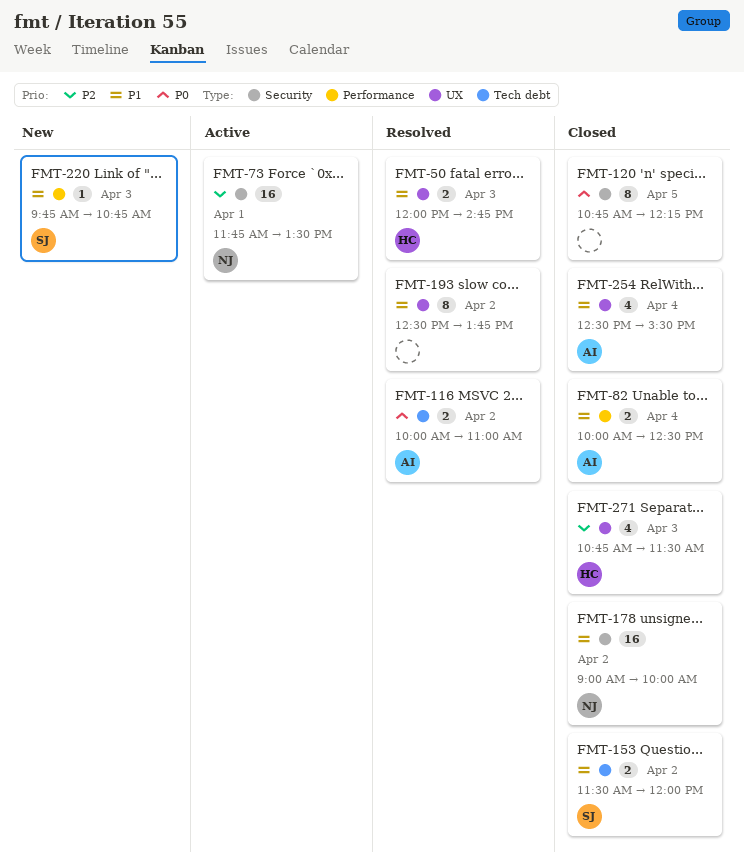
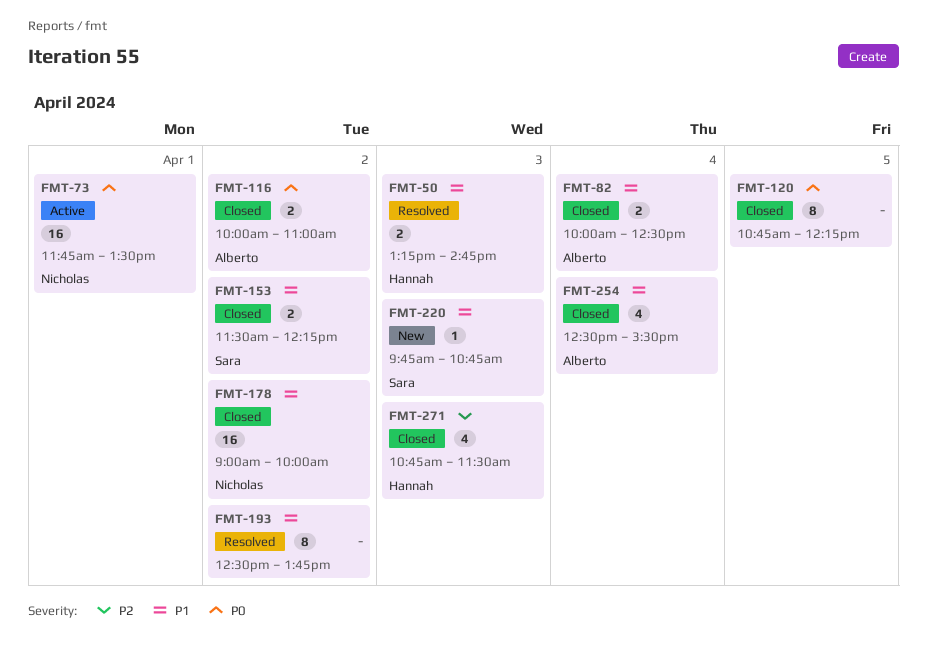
FMT-50, begins: 12:00 -> 13:15
FMT-73, priority: P2 -> P0
FMT-116, status: Resolved -> Closed
FMT-153, ends: 12:00 -> 12:15

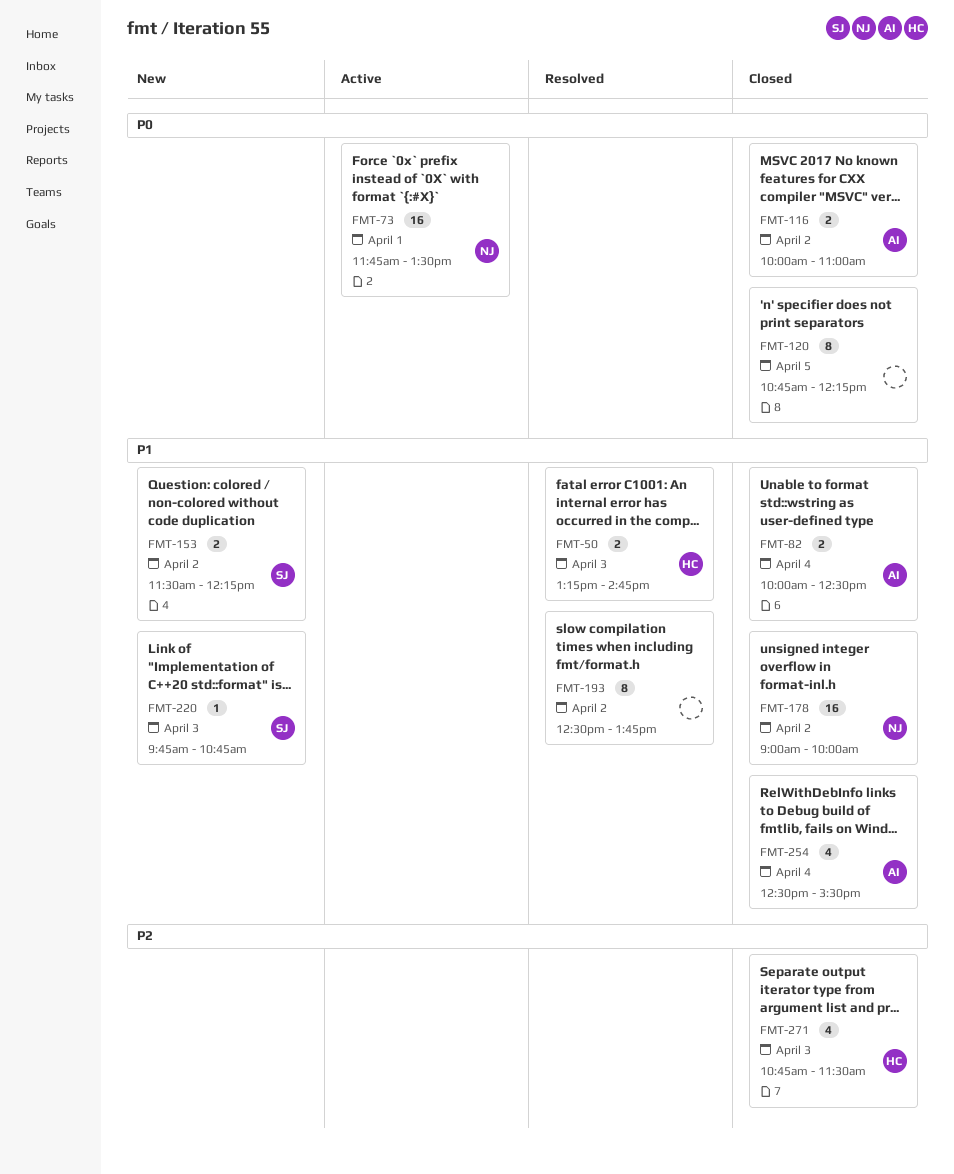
FMT-153, status: Closed -> New

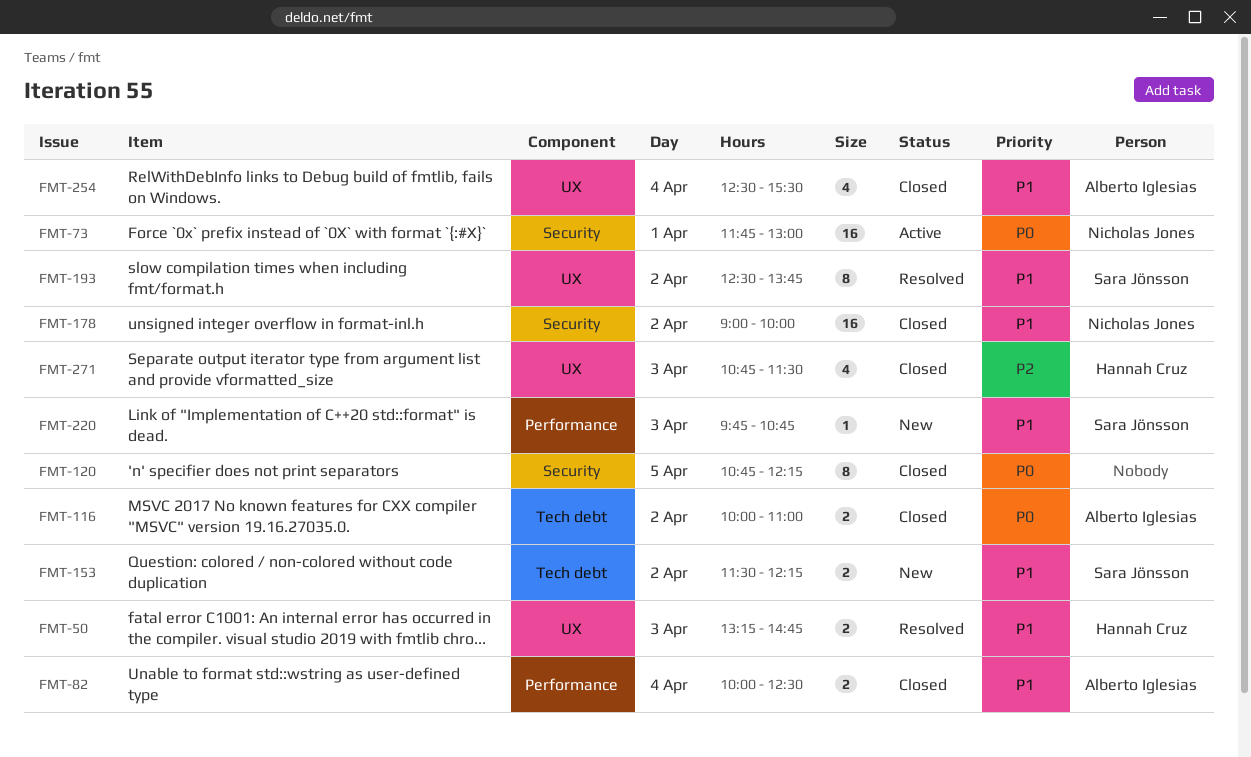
FMT-73, ends: 13:30 -> 13:00
FMT-193, owner: none -> Sara Jönsson

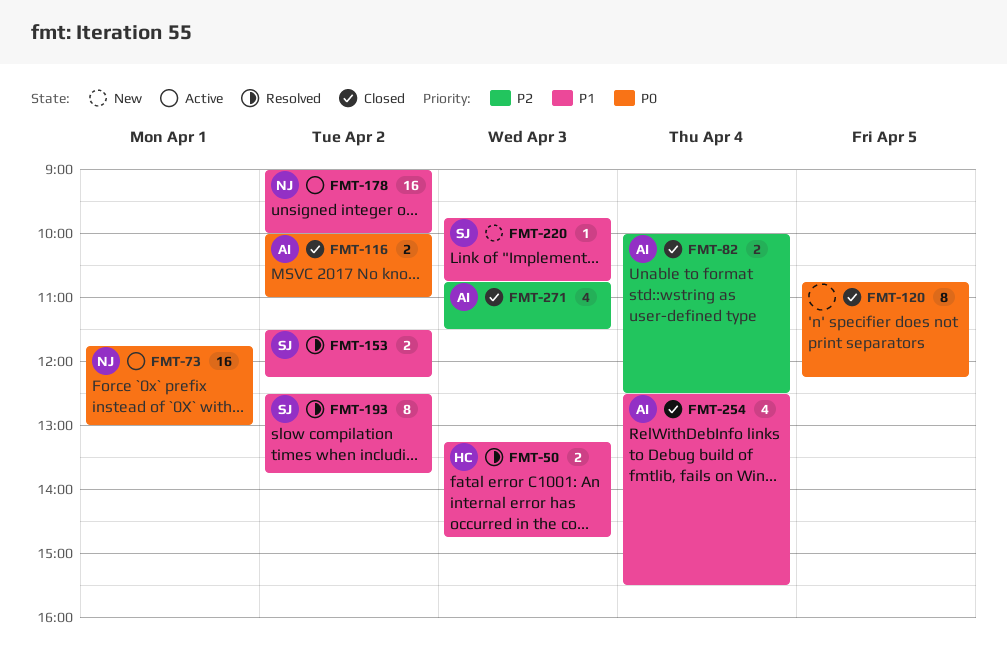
FMT-82, priority: P1 -> P2
FMT-153, status: New -> Resolved
FMT-178, status: Closed -> Active
FMT-271, owner: Hannah Cruz -> Alberto Iglesias

